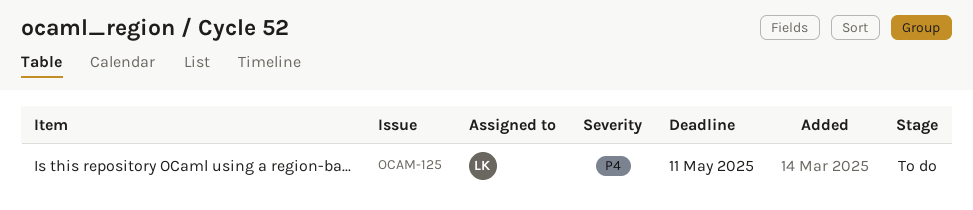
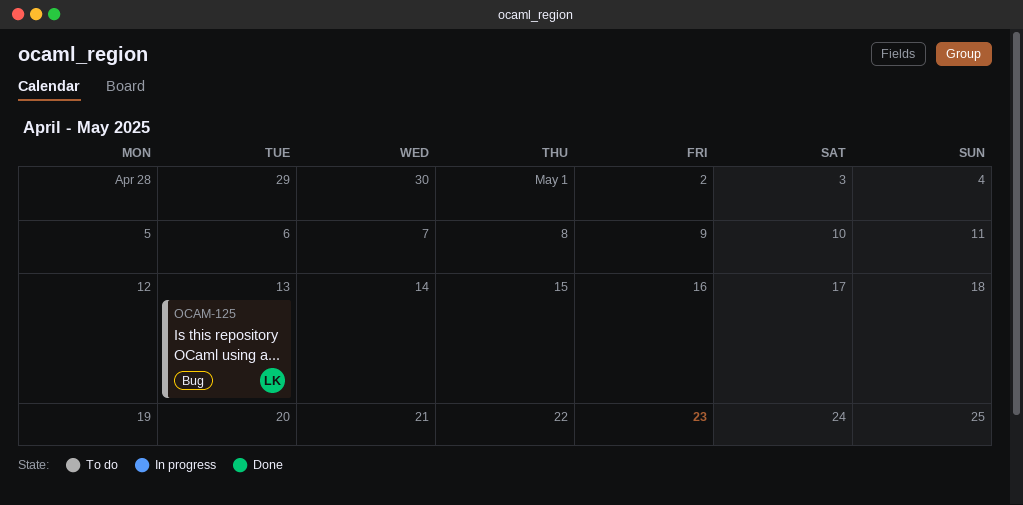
OCAM-125, due: May 11 -> May 13

